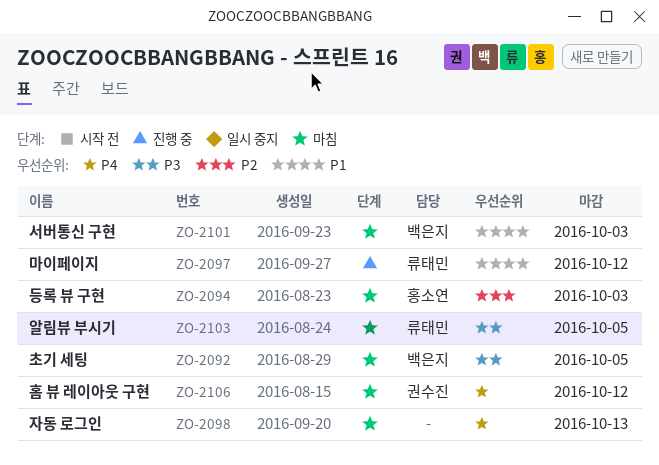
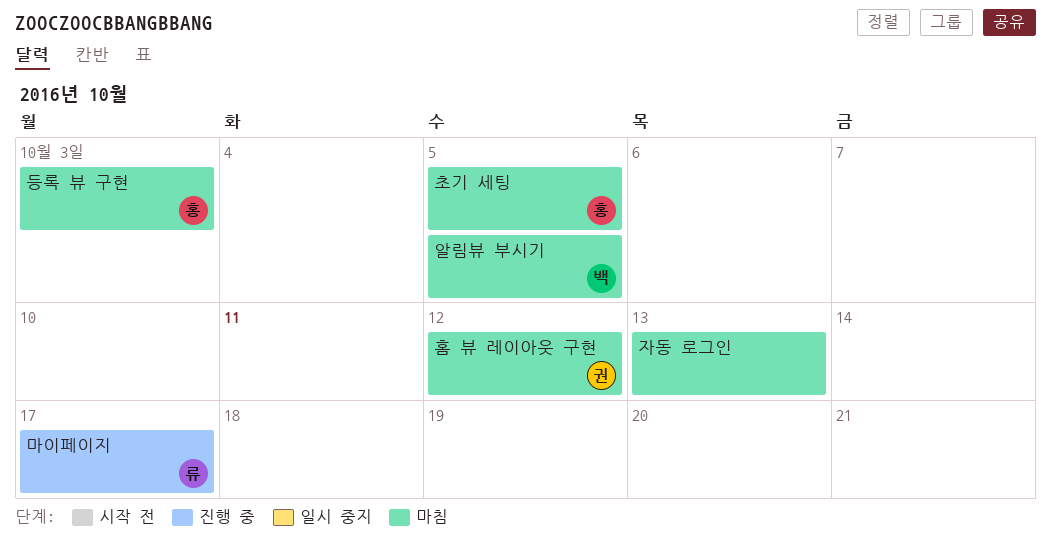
마이페이지, due: Oct 12 -> Oct 17
서버통신 구현: present -> none
알림뷰 부시기, owner: 류태민 -> 백은지
초기 세팅, owner: 백은지 -> 홍소연

